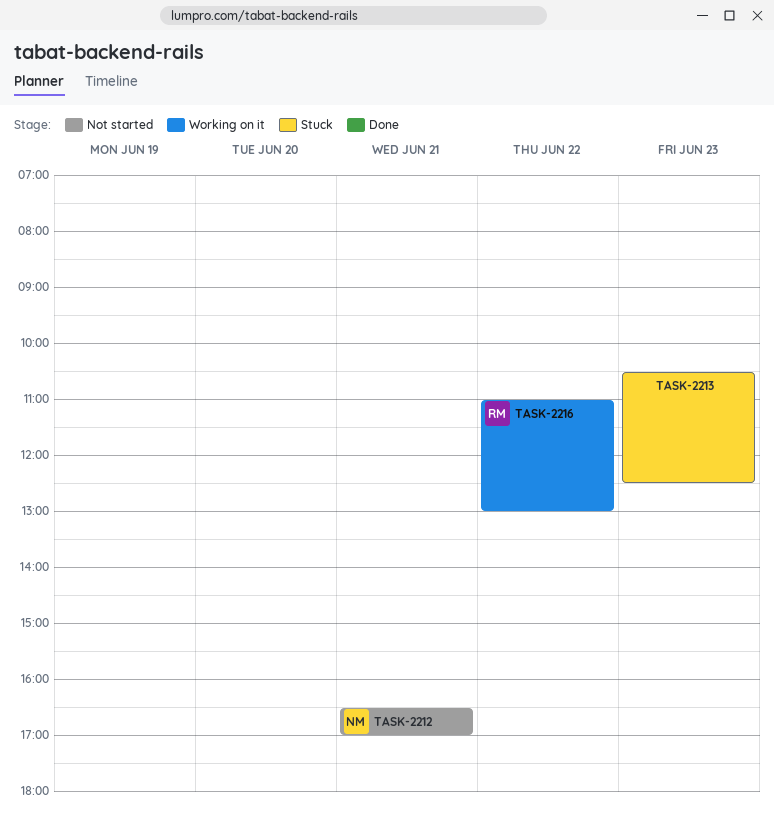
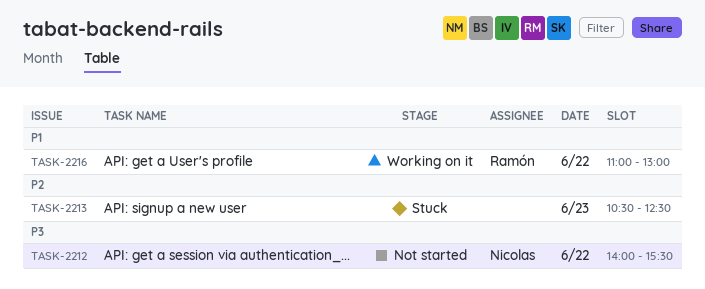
TASK-2212, day: Jun 21 -> Jun 22
TASK-2212, begins: 16:30 -> 14:00
TASK-2212, ends: 17:00 -> 15:30

